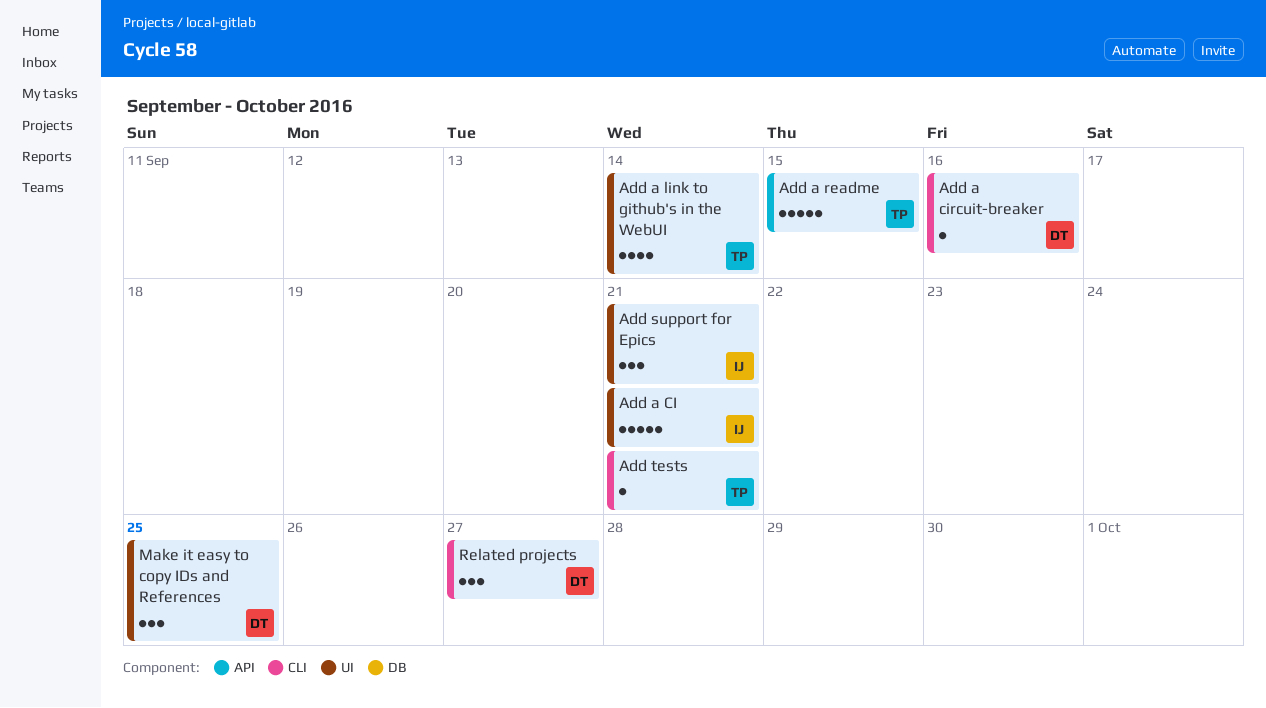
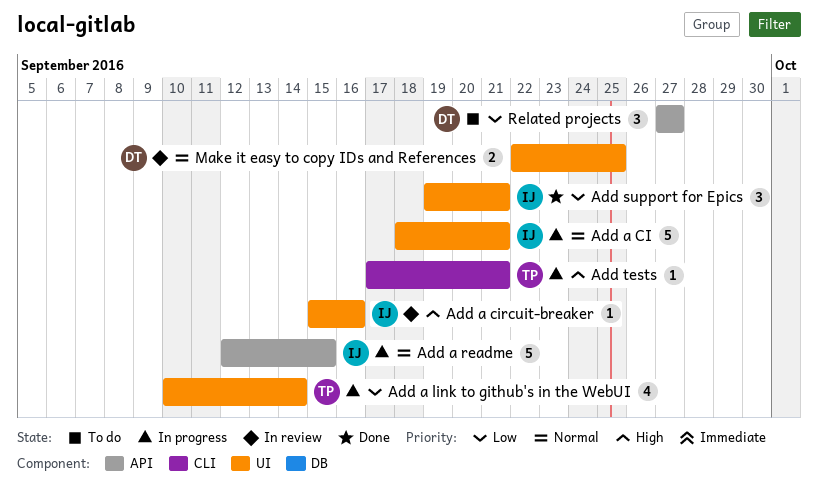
Add a circuit-breaker, owner: DT -> IJ
Add a circuit-breaker, label: CLI -> UI
Add a readme, owner: TP -> IJ
Make it easy to copy IDs and References, estimate: 3 -> 2
Related projects, label: CLI -> API

